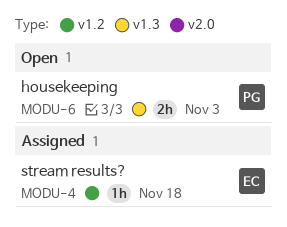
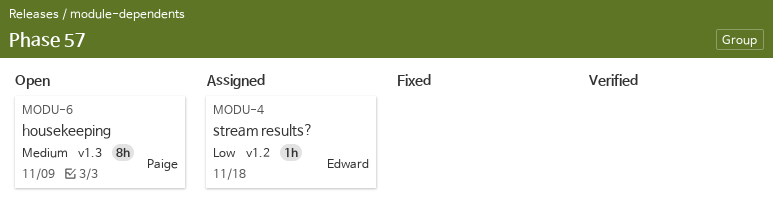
MODU-6, estimate: 2h -> 8h
MODU-6, due: Nov 3 -> Nov 9

